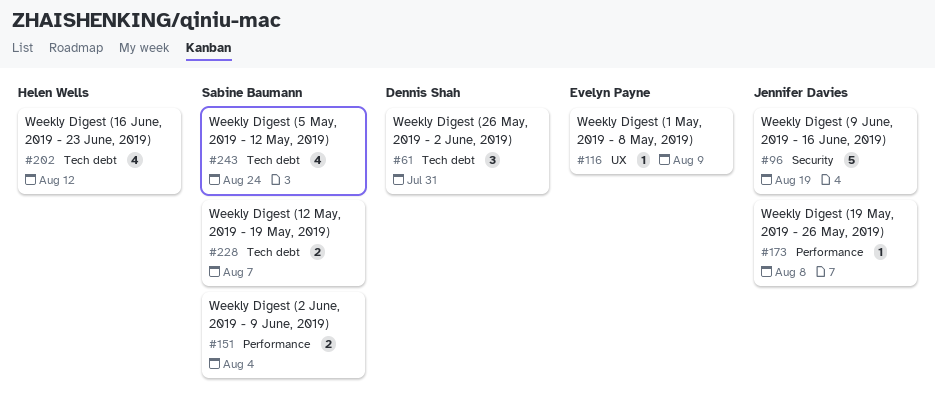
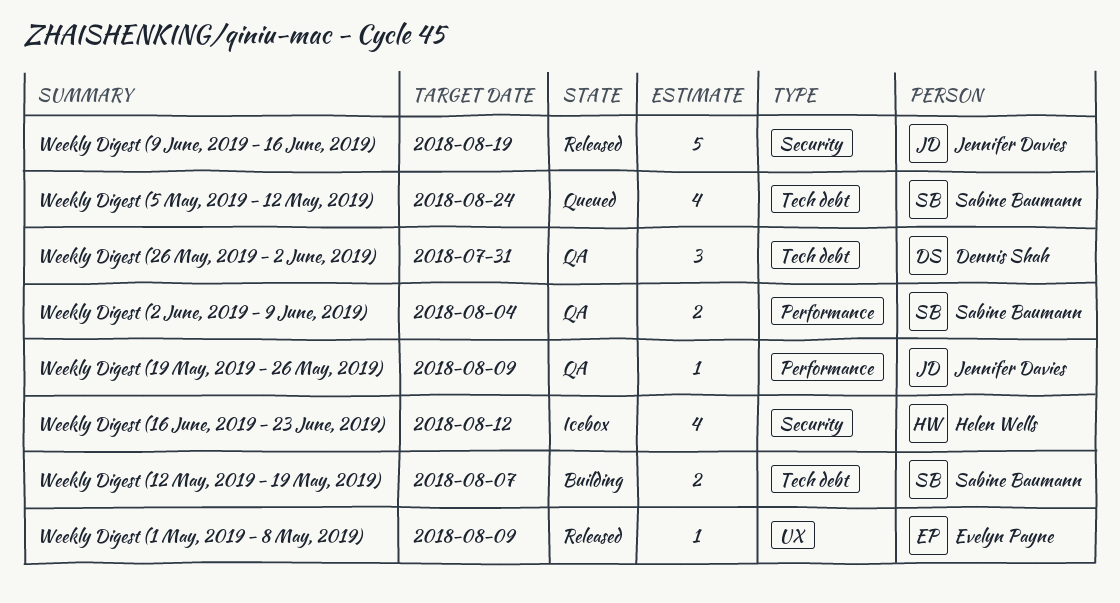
Weekly Digest (16 June, 2019 - 23 June, 2019), label: Tech debt -> Security
Weekly Digest (19 May, 2019 - 26 May, 2019), due: Aug 8 -> Aug 9

